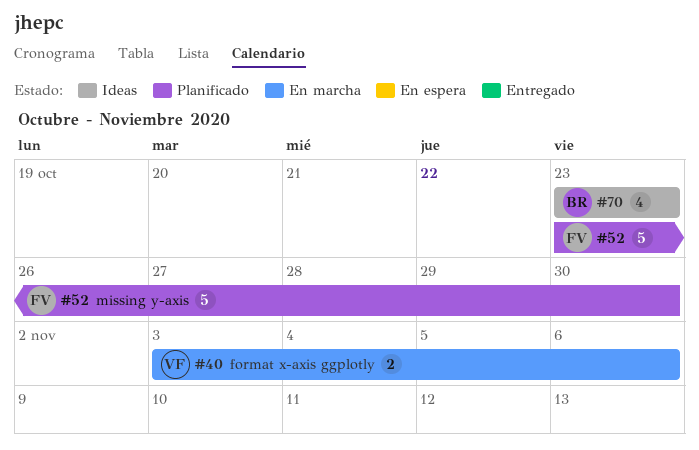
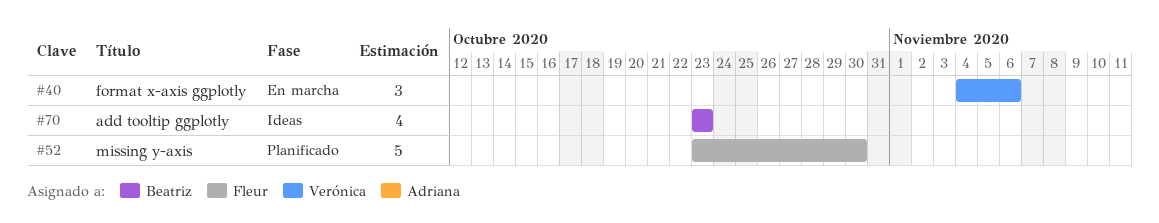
#40, estimate: 2 -> 3
#40, start: Nov 3 -> Nov 4

